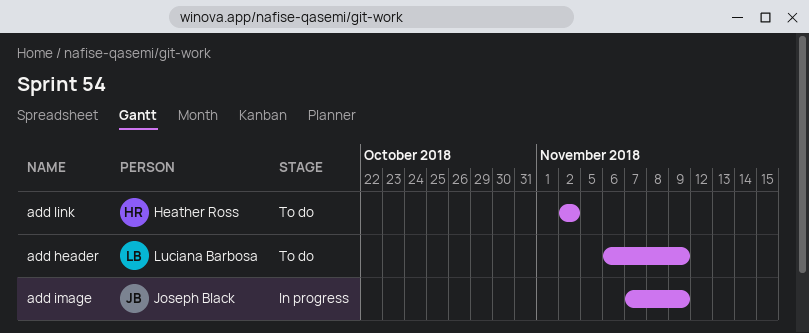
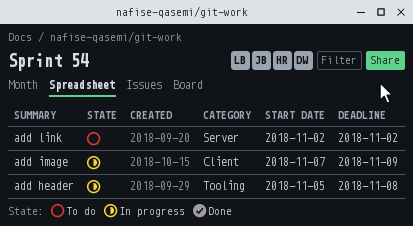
add header, status: To do -> In progress
add header, start: Nov 6 -> Nov 5
add header, due: Nov 9 -> Nov 8

